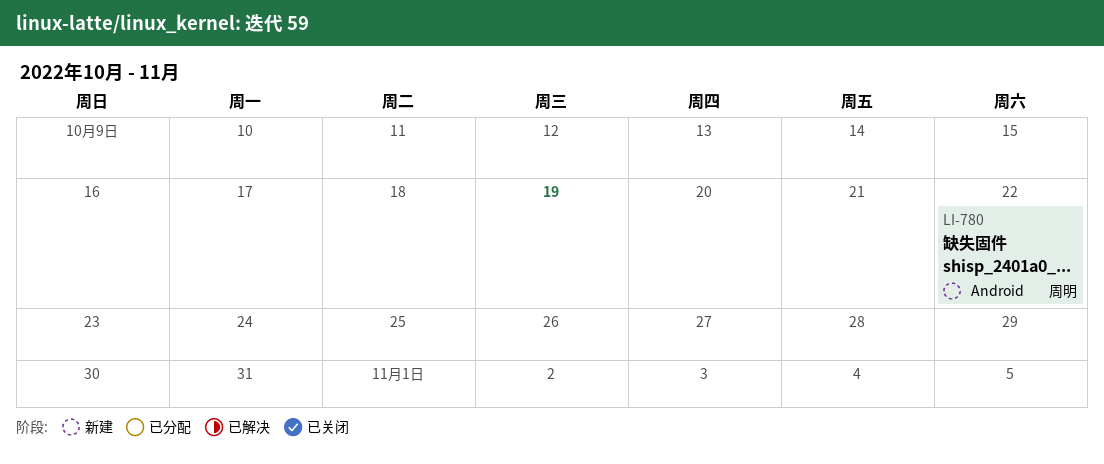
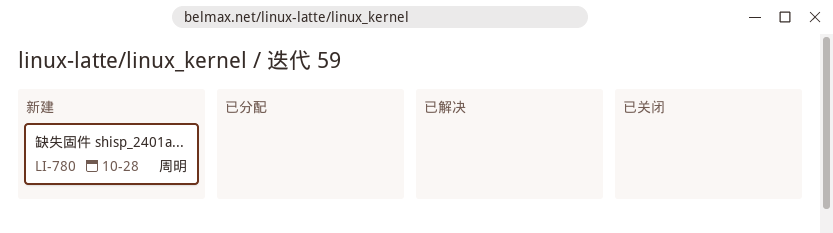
LI-780, due: Oct 22 -> Oct 28

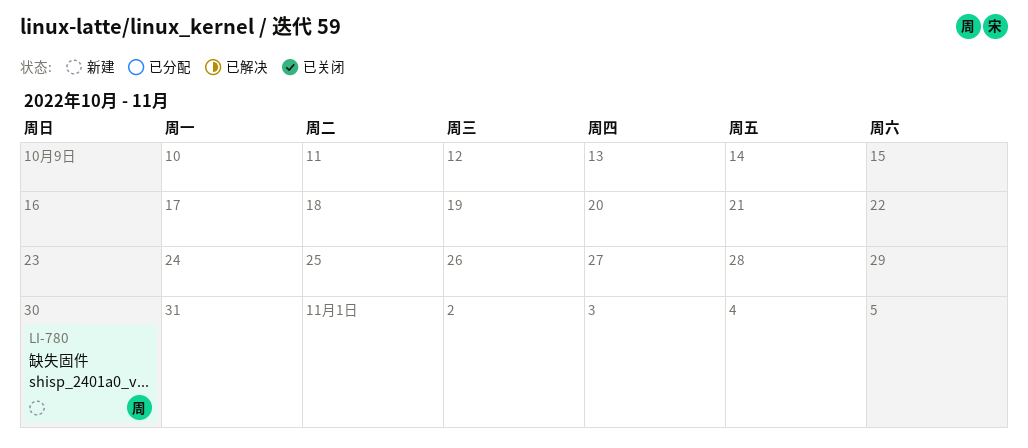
LI-780, due: Oct 28 -> Oct 30

